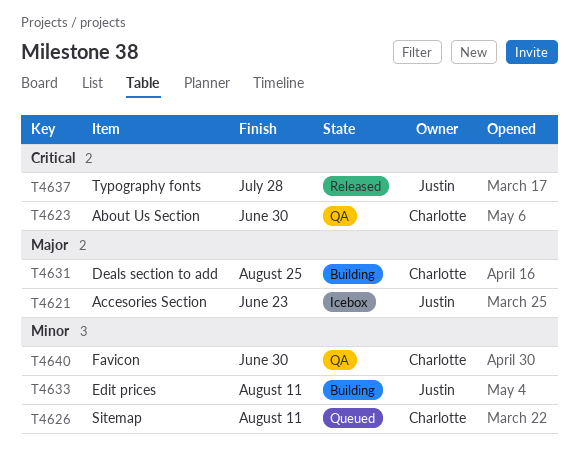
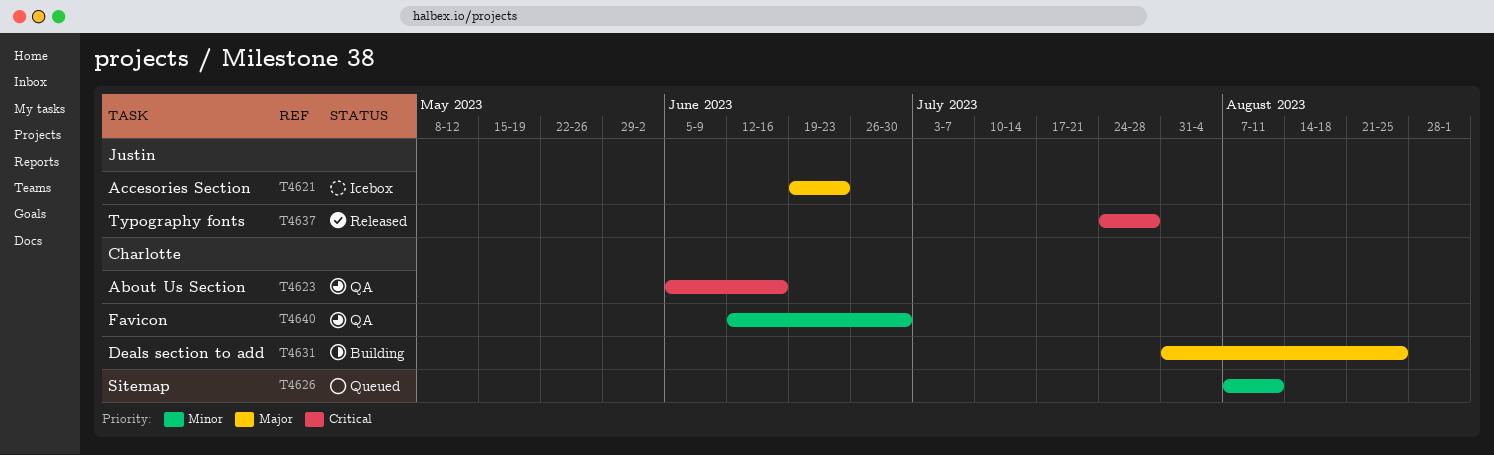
T4623, due: Jun 30 -> Jun 16
T4633: present -> none

